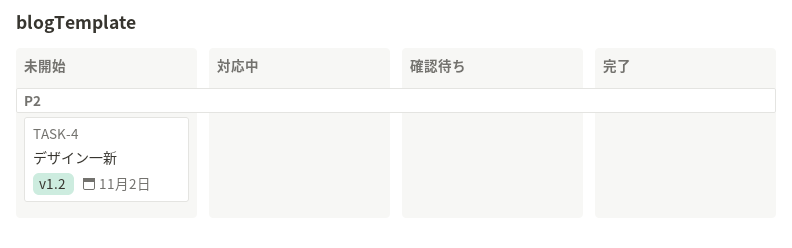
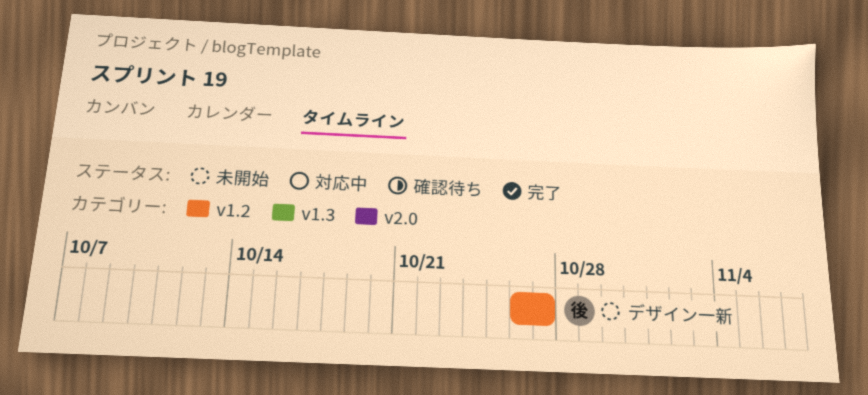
デザイン一新, due: Nov 2 -> Oct 27

